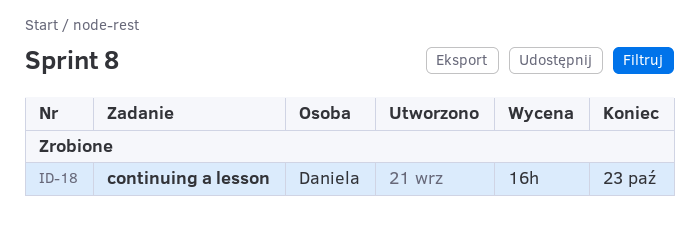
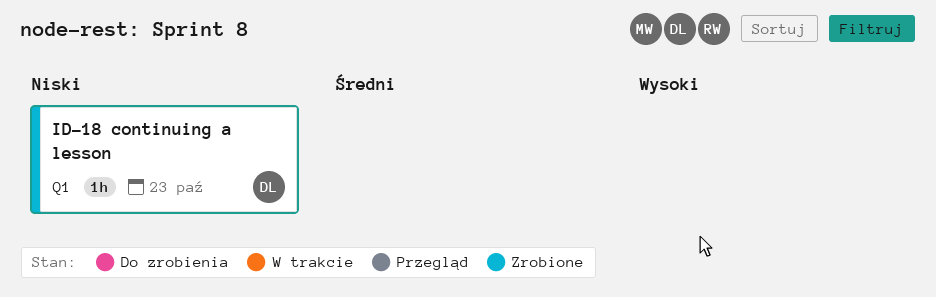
ID-18, estimate: 16h -> 1h

